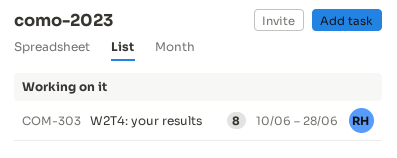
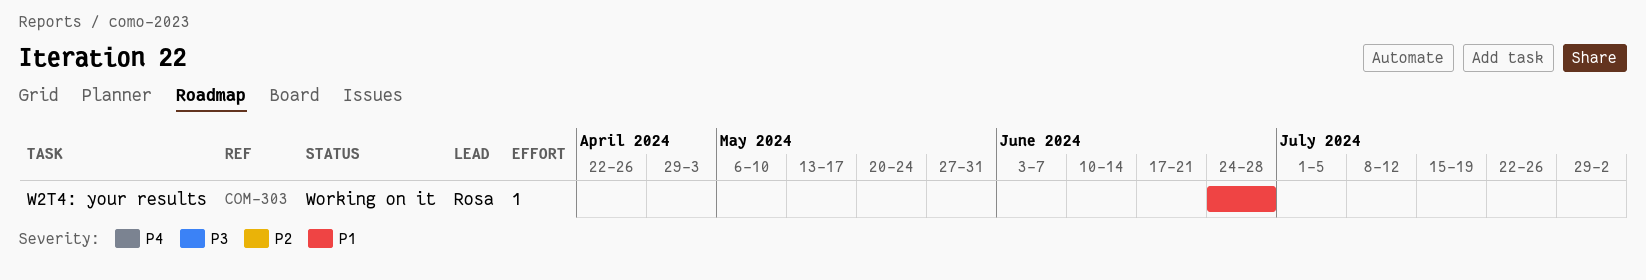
COM-303, estimate: 8 -> 1
COM-303, start: Jun 10 -> Jun 24

